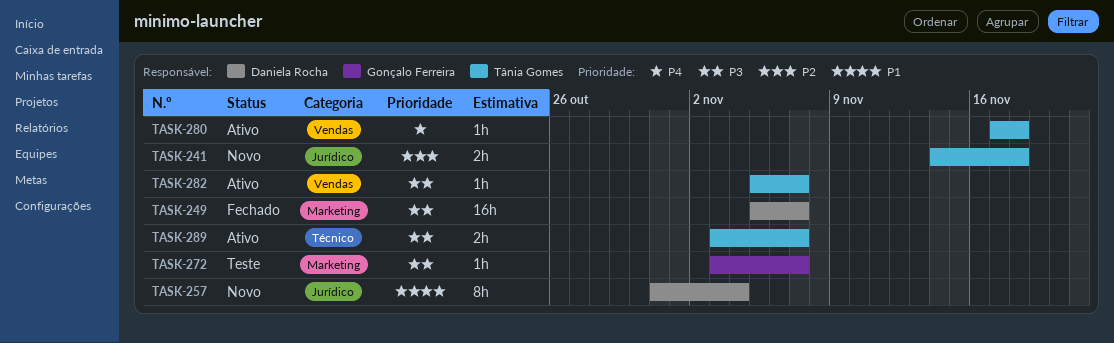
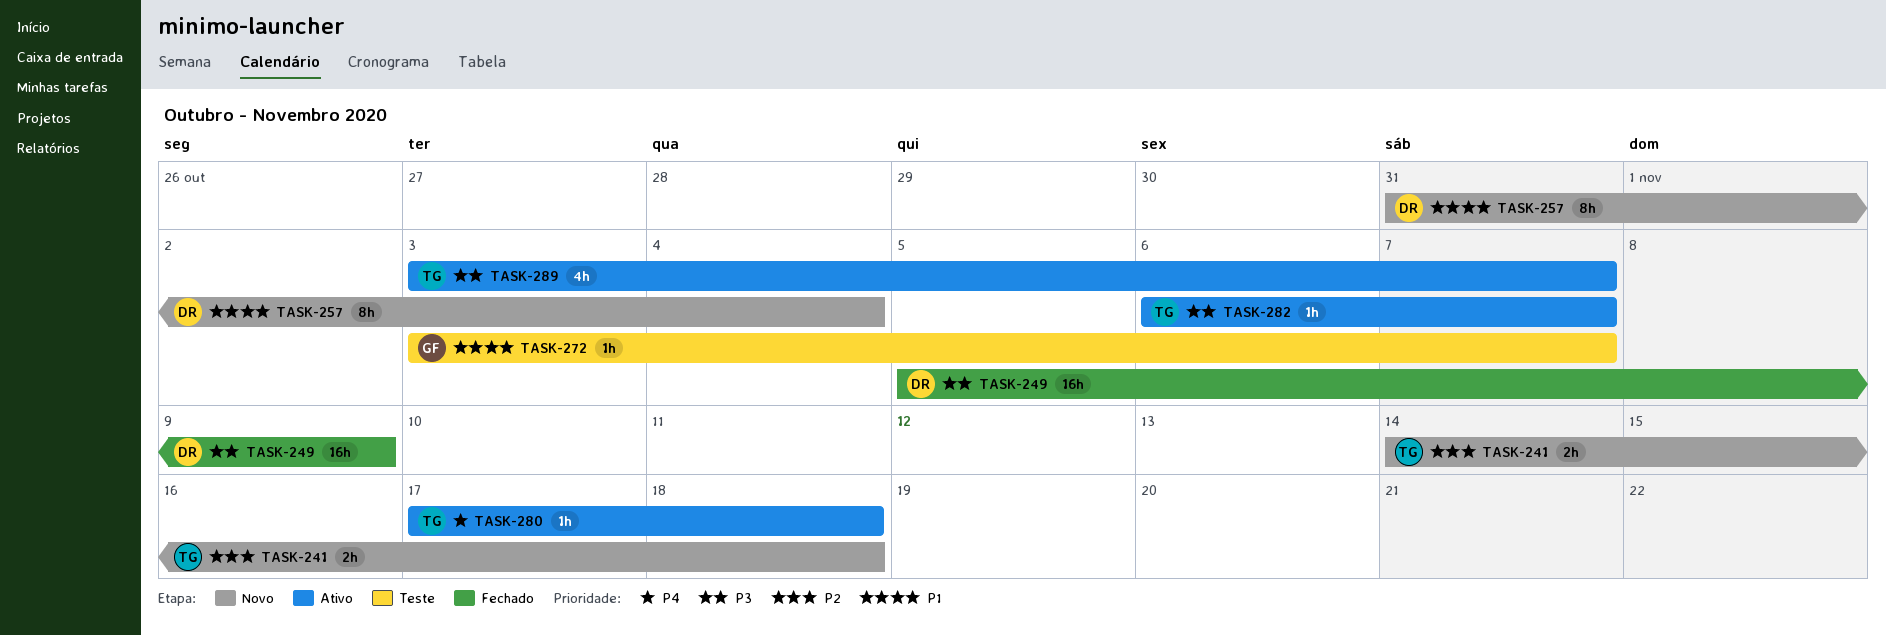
TASK-249, due: Nov 7 -> Nov 9
TASK-272, priority: P3 -> P1
TASK-282, start: Nov 5 -> Nov 6
TASK-289, estimate: 2h -> 4h

